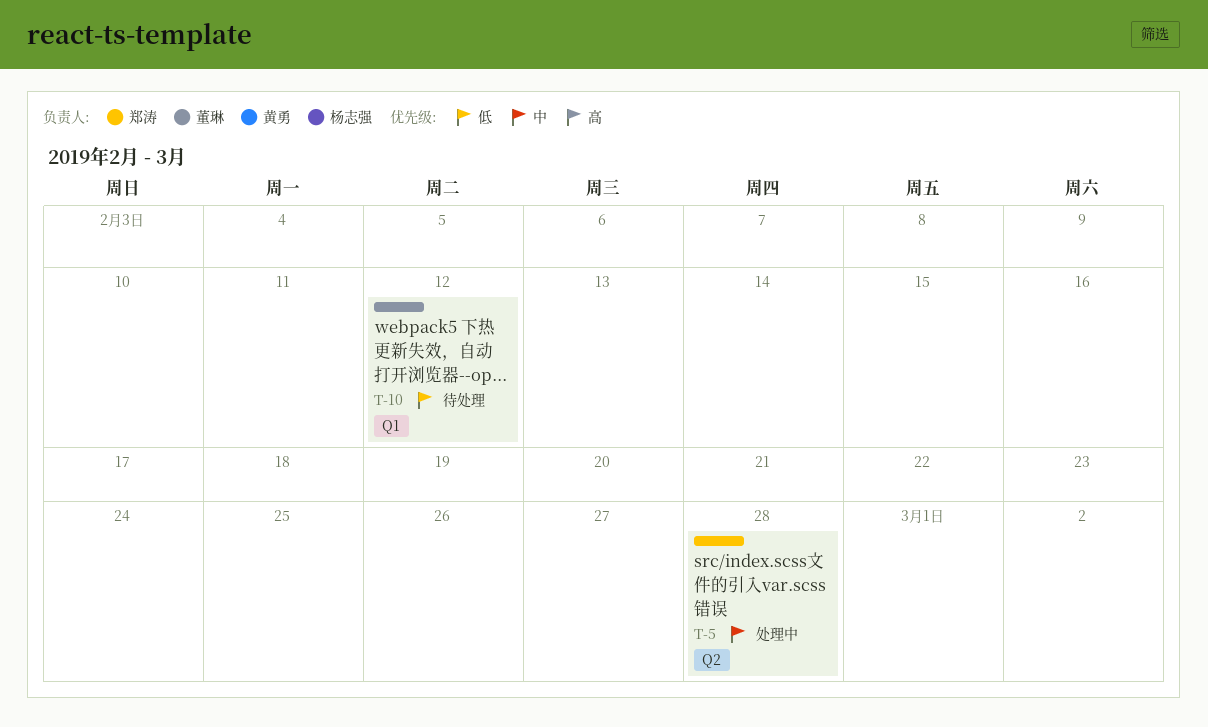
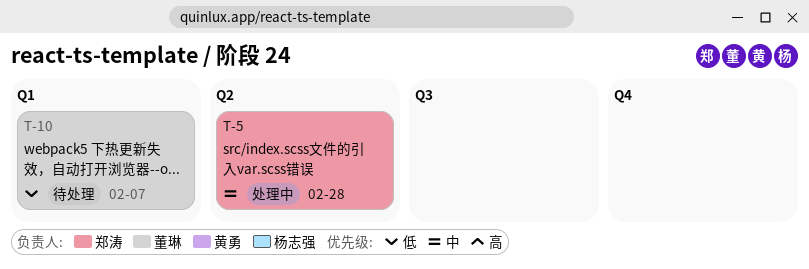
T-10, due: Feb 12 -> Feb 7

